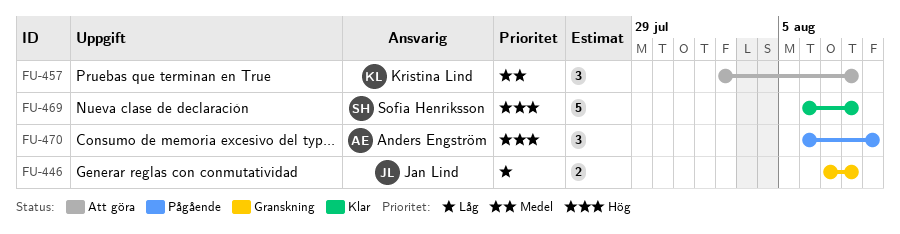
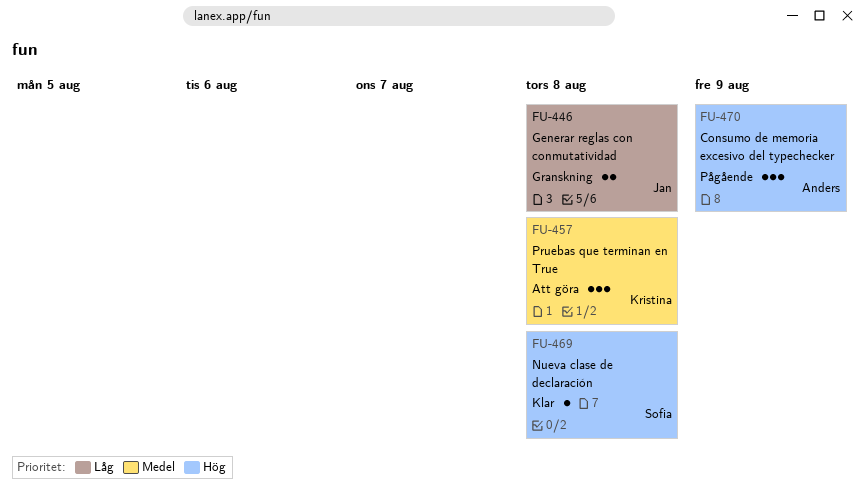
FU-469, estimate: 5 -> 1

